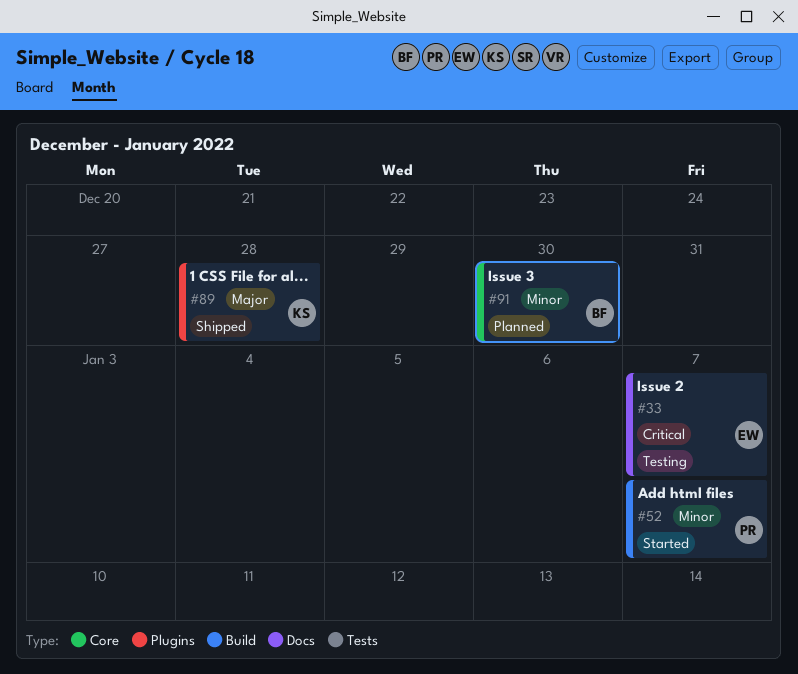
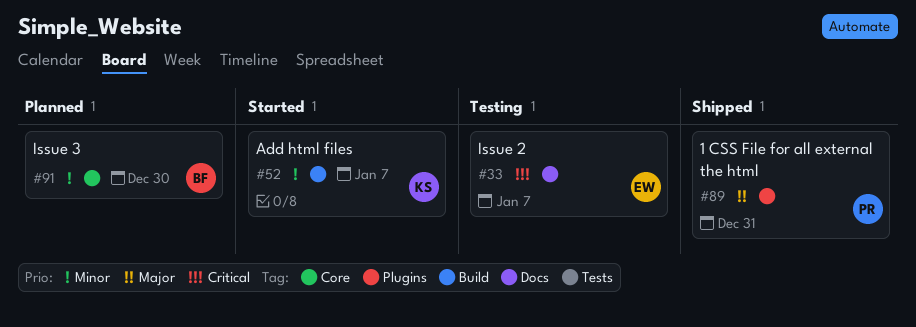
#52, owner: PR -> KS
#89, owner: KS -> PR
#89, due: Dec 28 -> Dec 31

